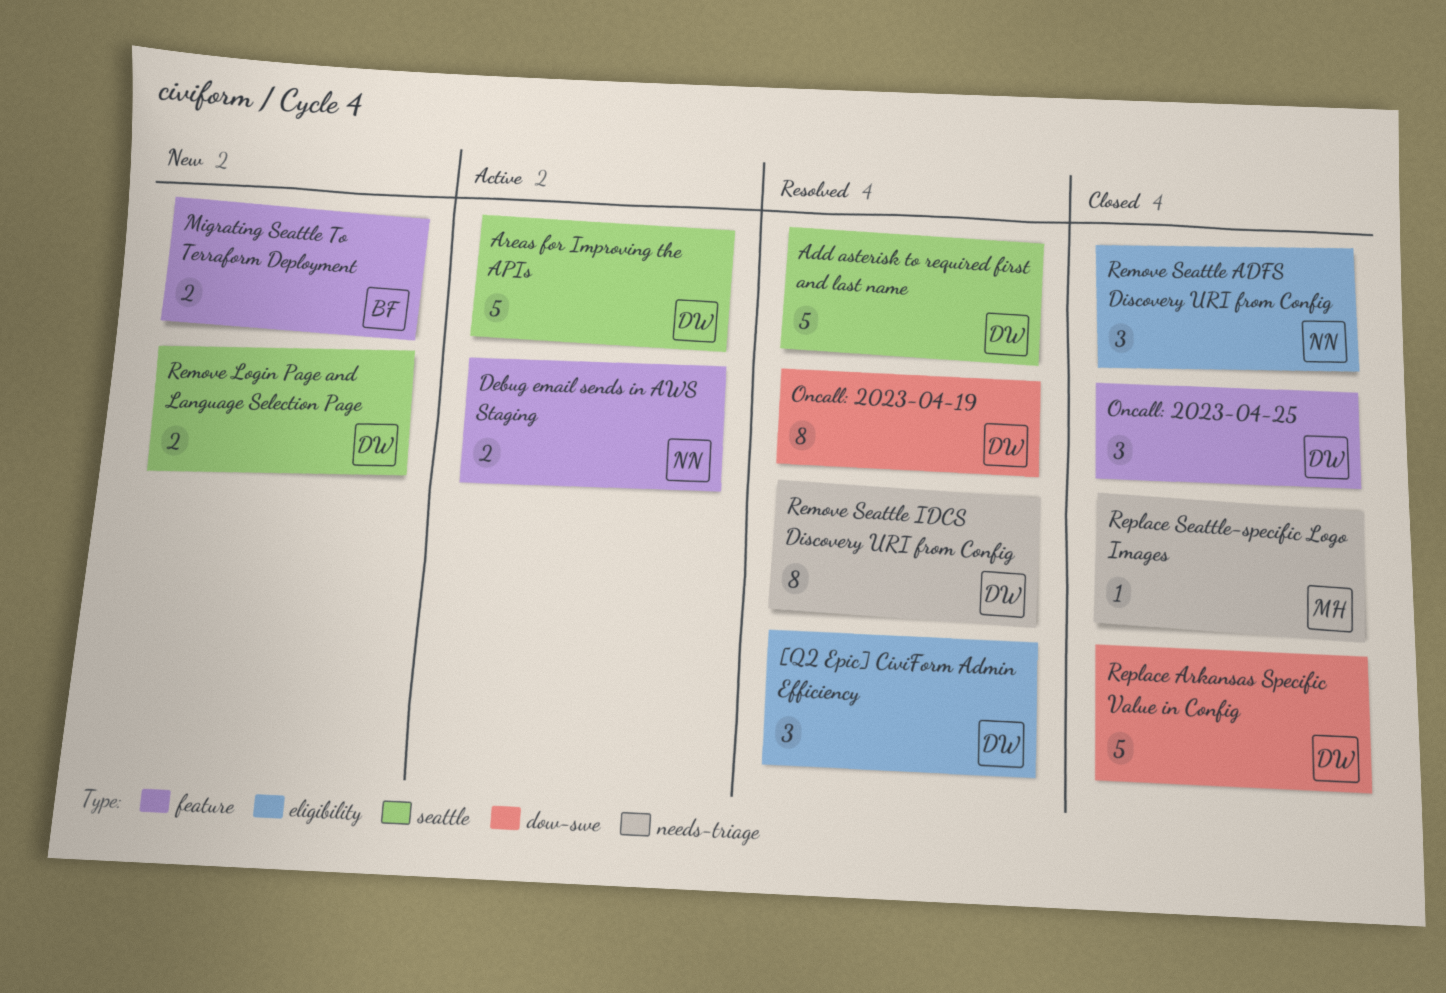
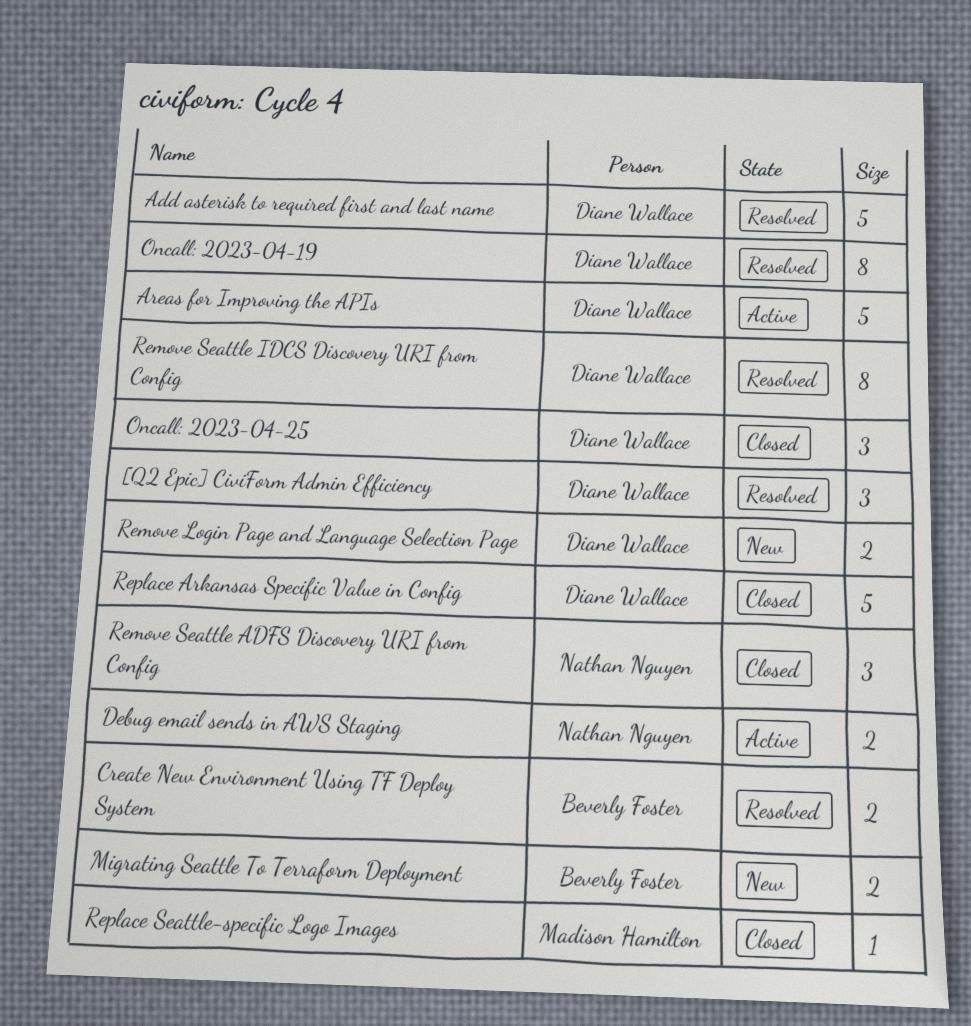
Create New Environment Using TF Deploy System: none -> present

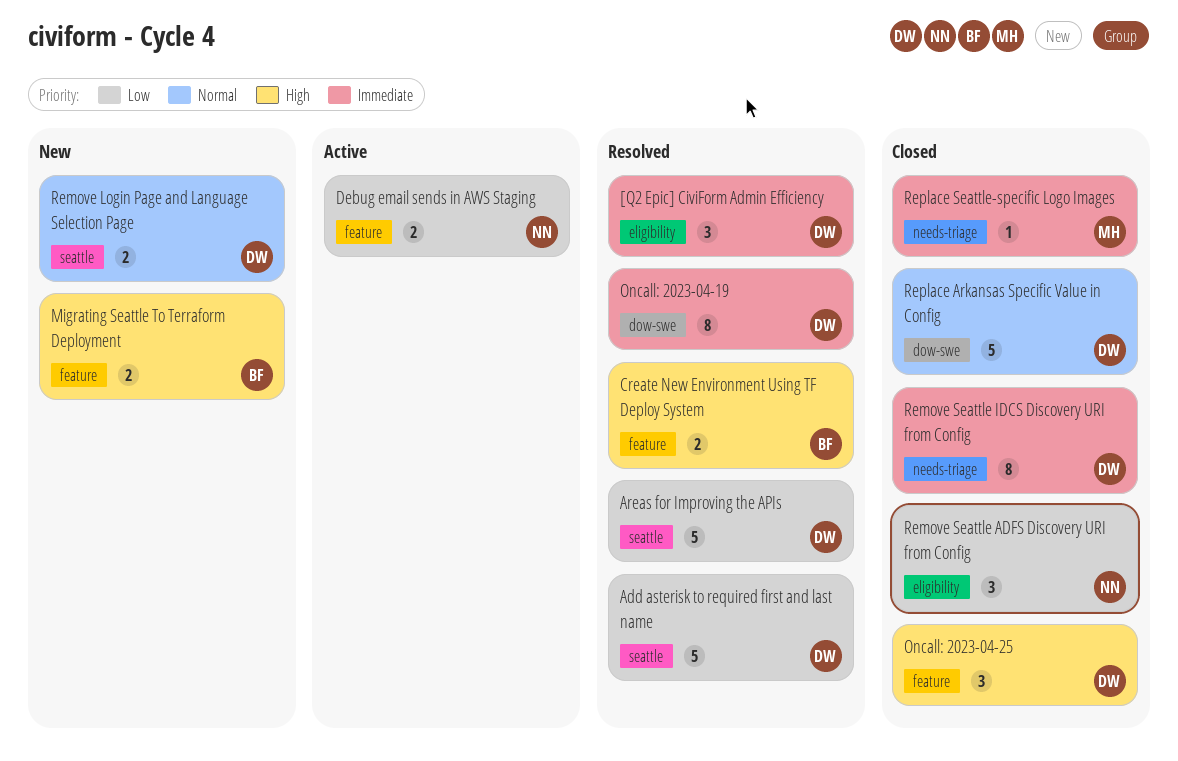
Areas for Improving the APIs, status: Active -> Resolved
Remove Seattle IDCS Discovery URI from Config, status: Resolved -> Closed

